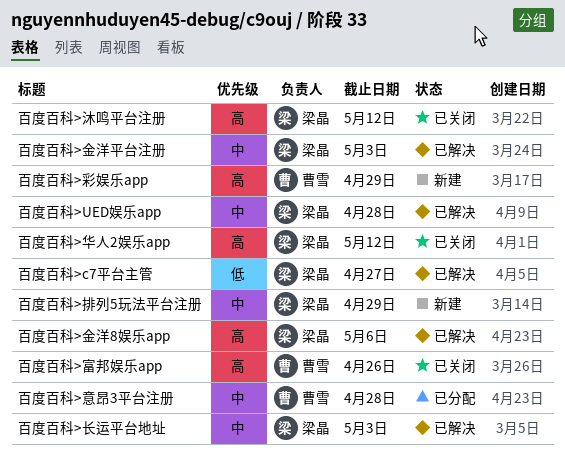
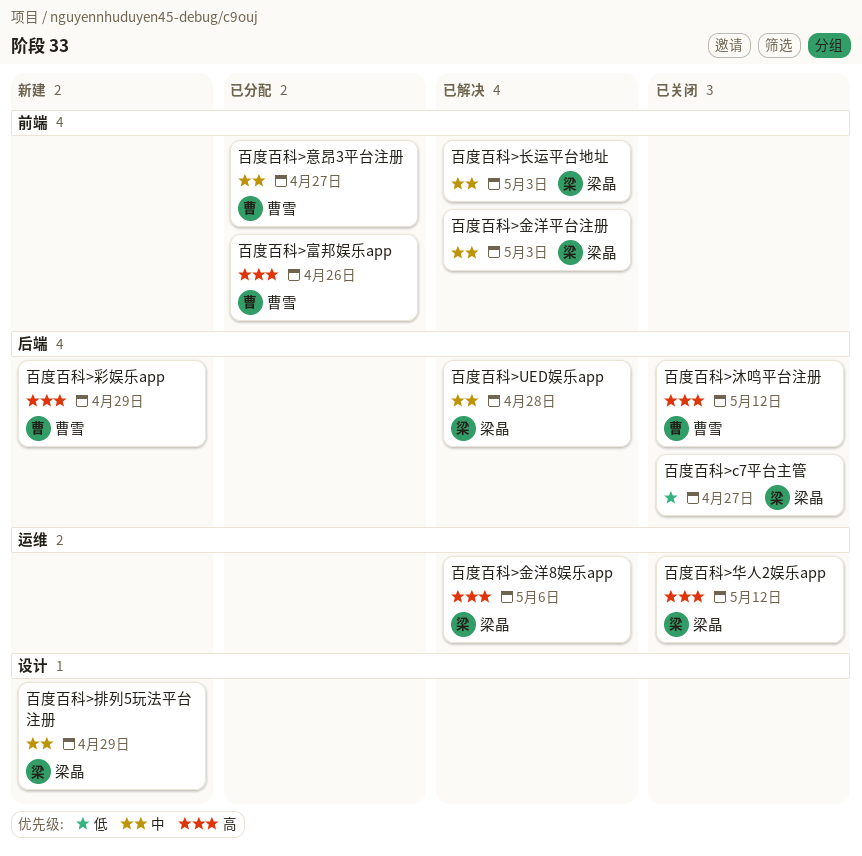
百度百科>c7平台主管, status: 已解决 -> 已关闭
百度百科>富邦娱乐app, status: 已关闭 -> 已分配
百度百科>意昂3平台注册, due: Apr 28 -> Apr 27
百度百科>沐鸣平台注册, owner: 梁晶 -> 曹雪

